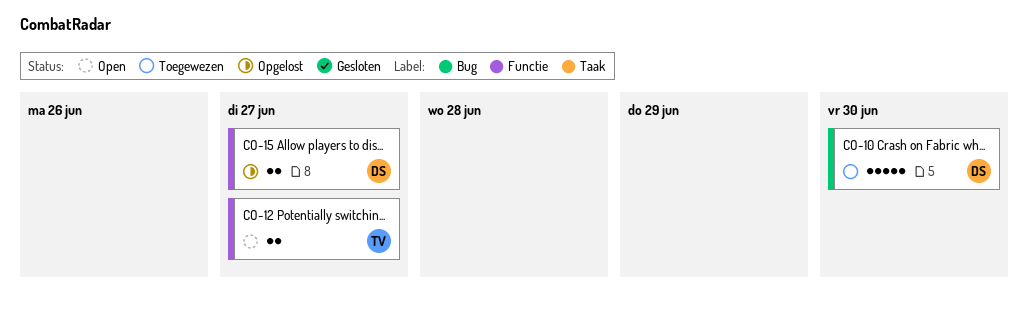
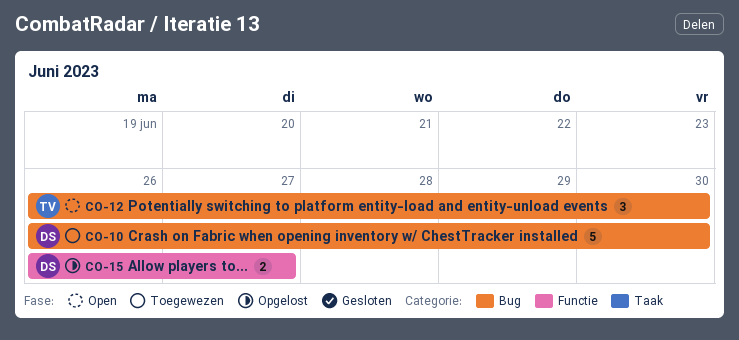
CO-12, label: Functie -> Bug
CO-12, estimate: 2 -> 3
CO-12, due: Jun 27 -> Jun 30

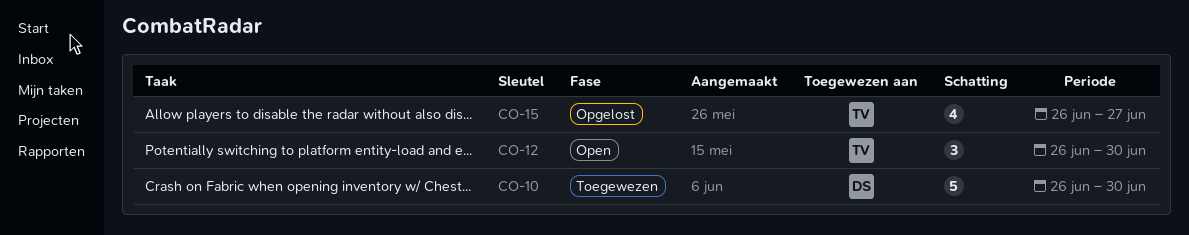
CO-15, owner: DS -> TV
CO-15, estimate: 2 -> 4

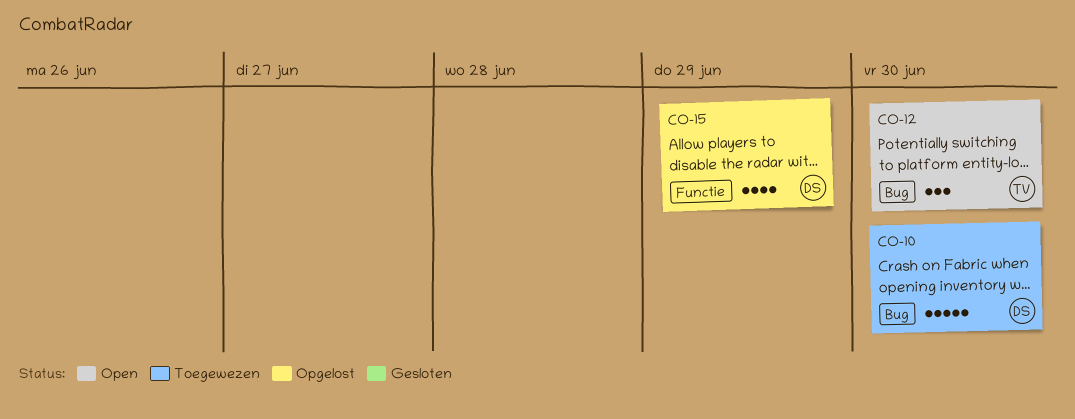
CO-15, owner: TV -> DS
CO-15, due: Jun 27 -> Jun 29

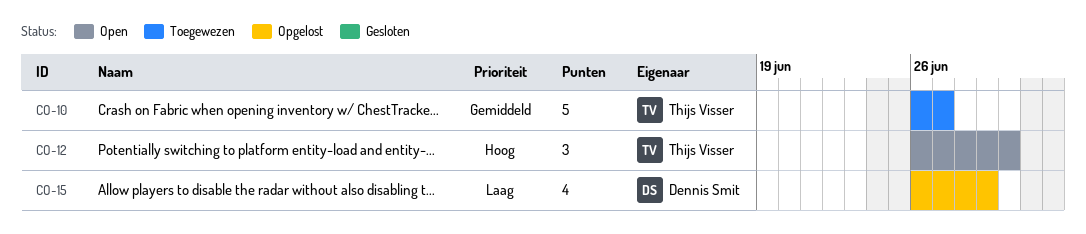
CO-10, owner: Dennis Smit -> Thijs Visser
CO-10, due: Jun 30 -> Jun 27

